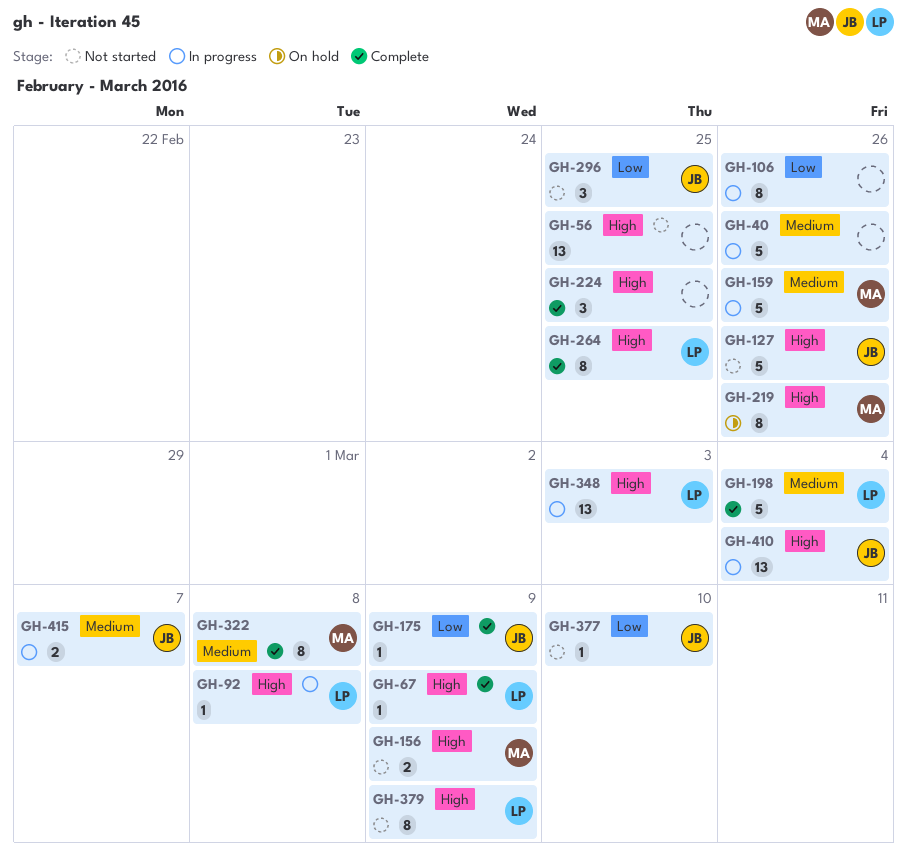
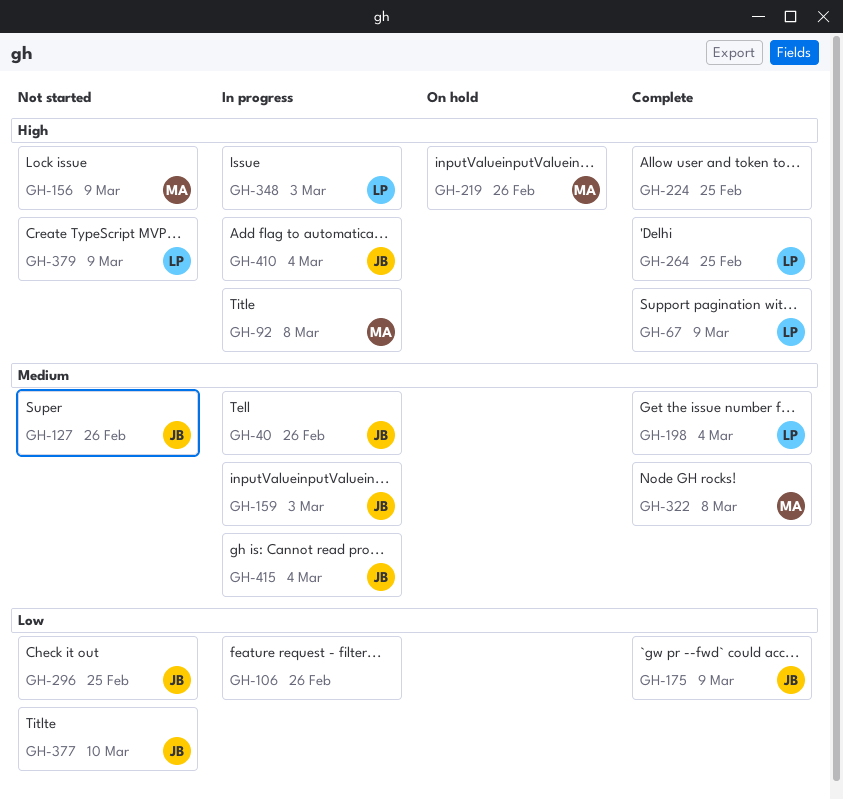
GH-40, owner: none -> JB
GH-56: present -> none
GH-92, owner: LP -> MA
GH-127, priority: High -> Medium
GH-159, owner: MA -> JB
GH-159, due: Feb 26 -> Mar 3
GH-415, due: Mar 7 -> Mar 4

